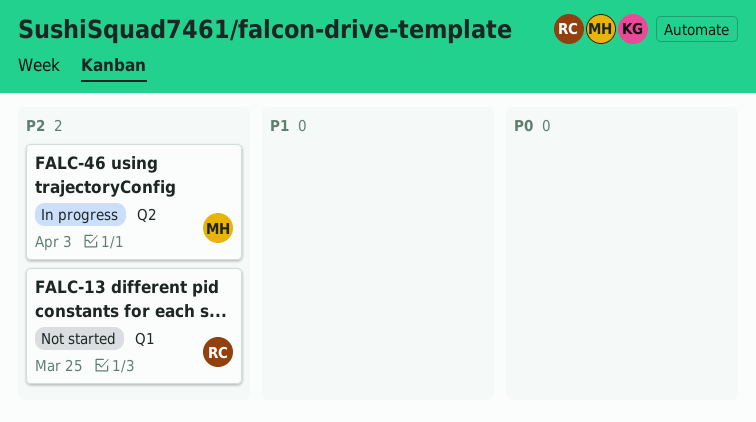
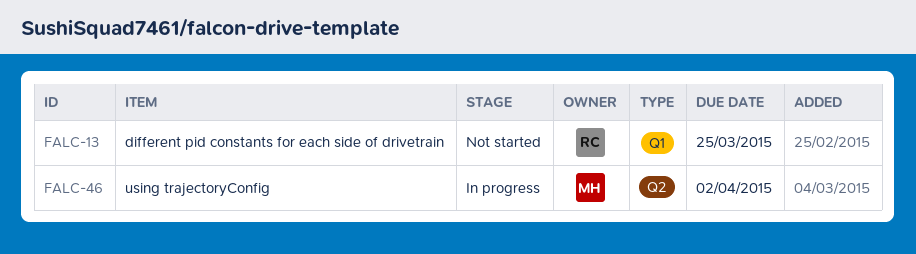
FALC-46, due: Apr 3 -> Apr 2

